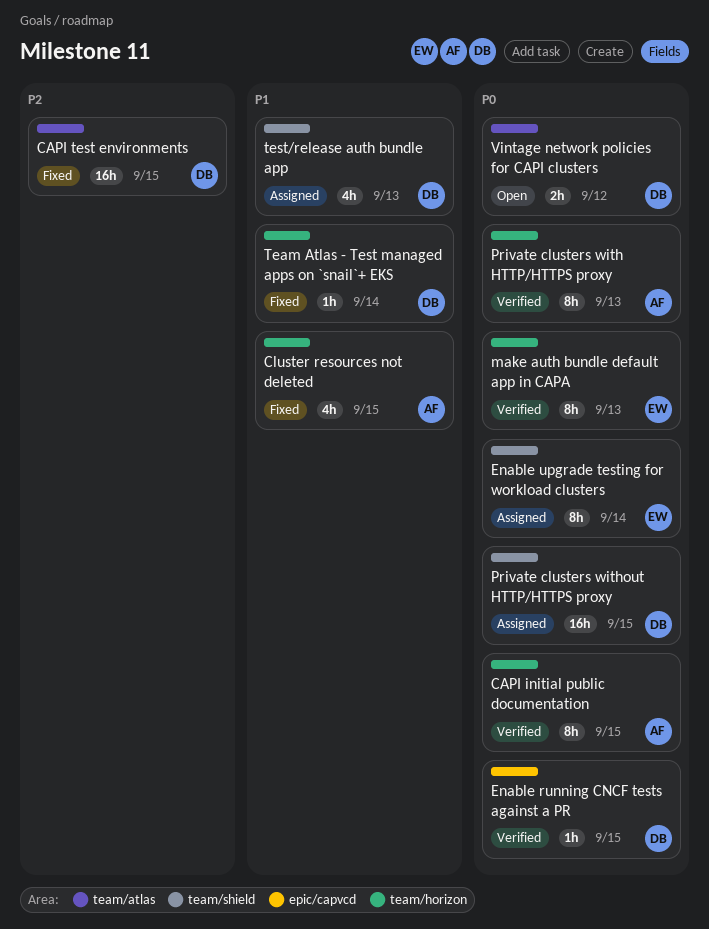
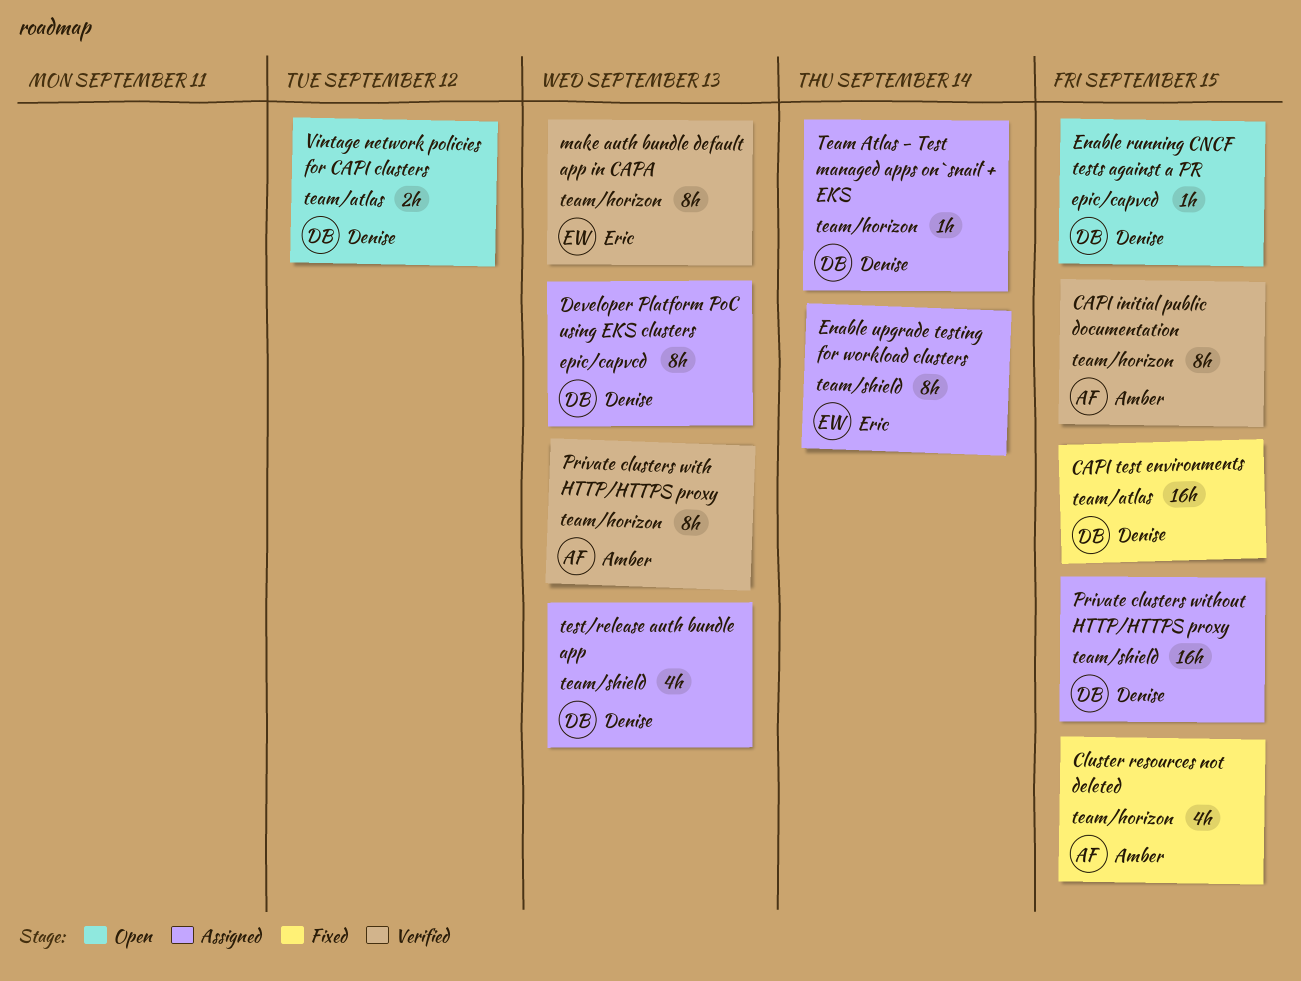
Developer Platform PoC using EKS clusters: none -> present
Enable running CNCF tests against a PR, status: Verified -> Open
Team Atlas - Test managed apps on `snail`+ EKS, status: Fixed -> Assigned

